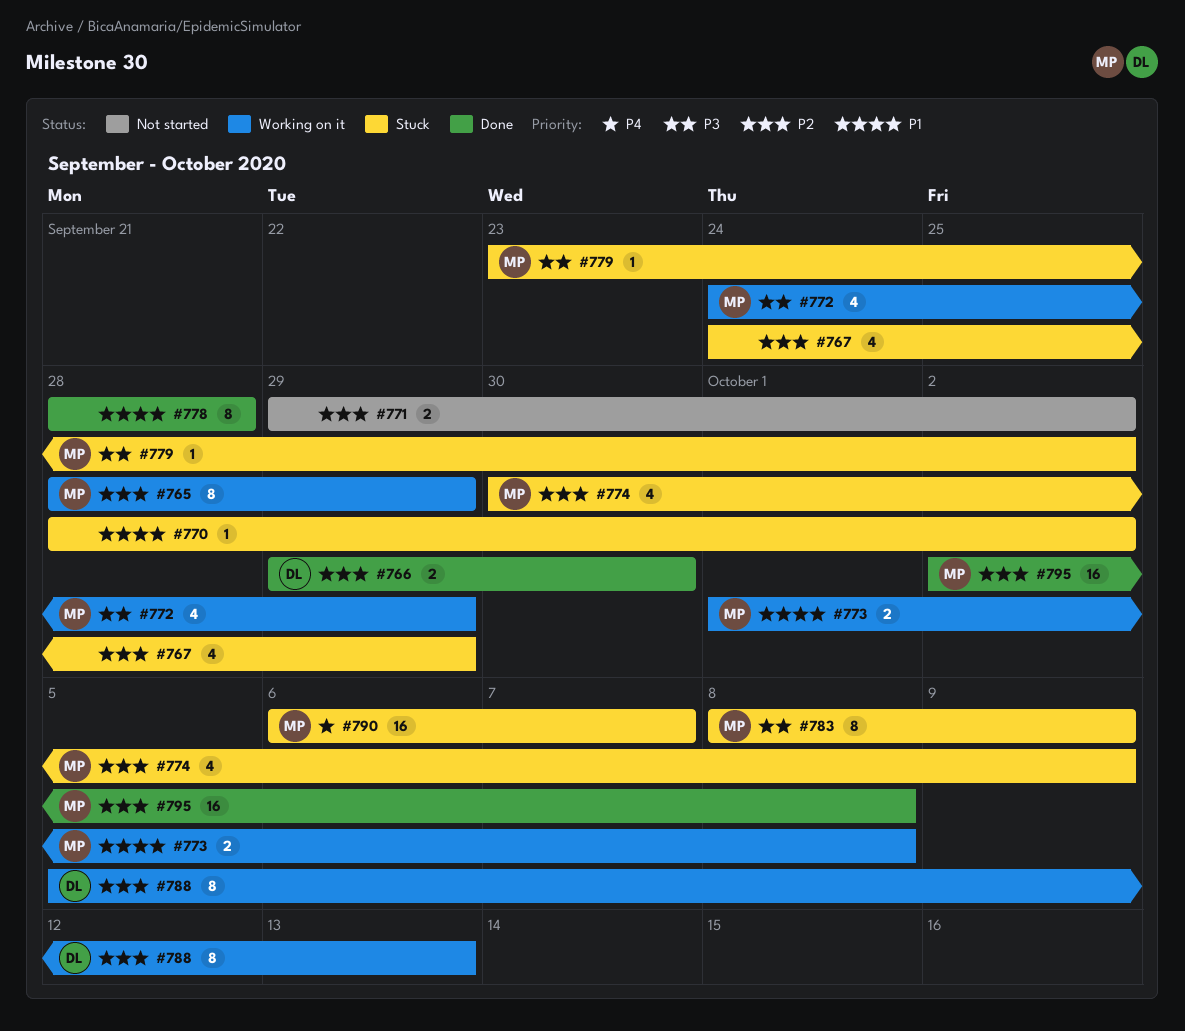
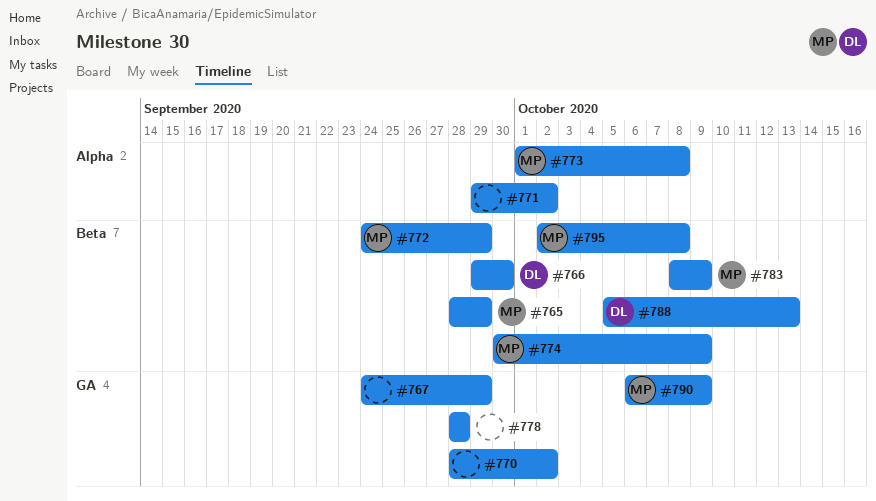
#779: present -> none
#790, due: Oct 7 -> Oct 9

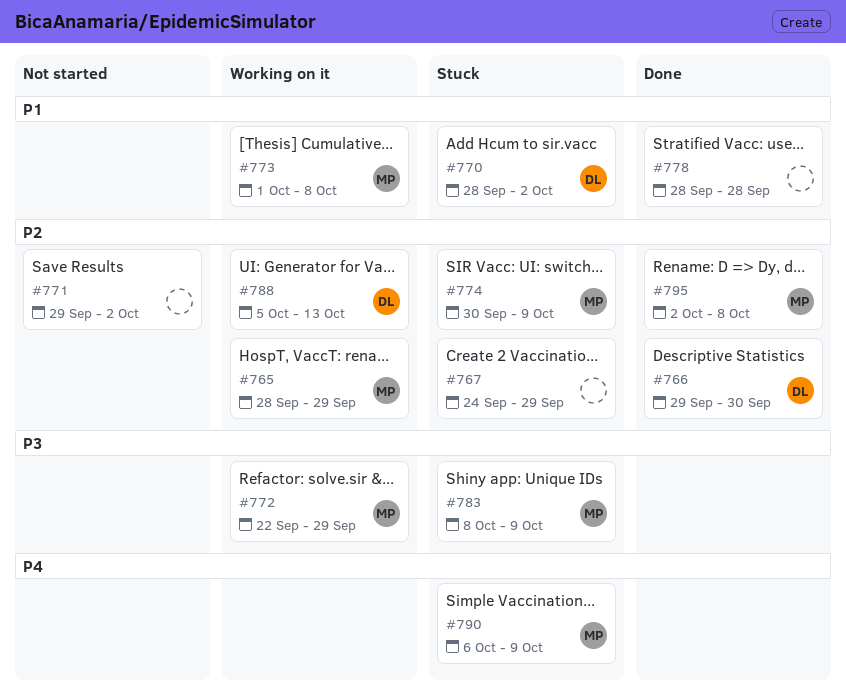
#770, owner: none -> DL
#772, start: Sep 24 -> Sep 22

